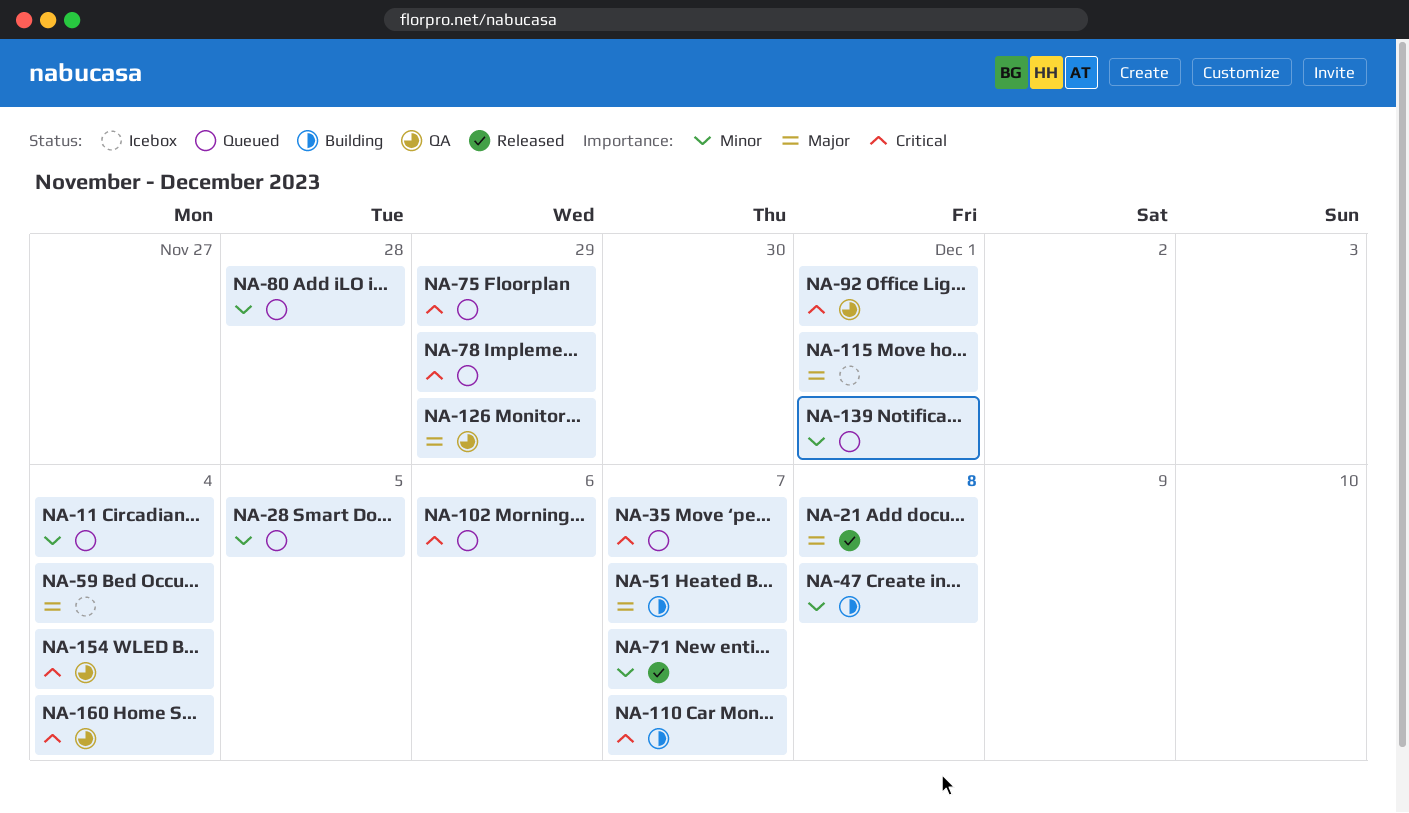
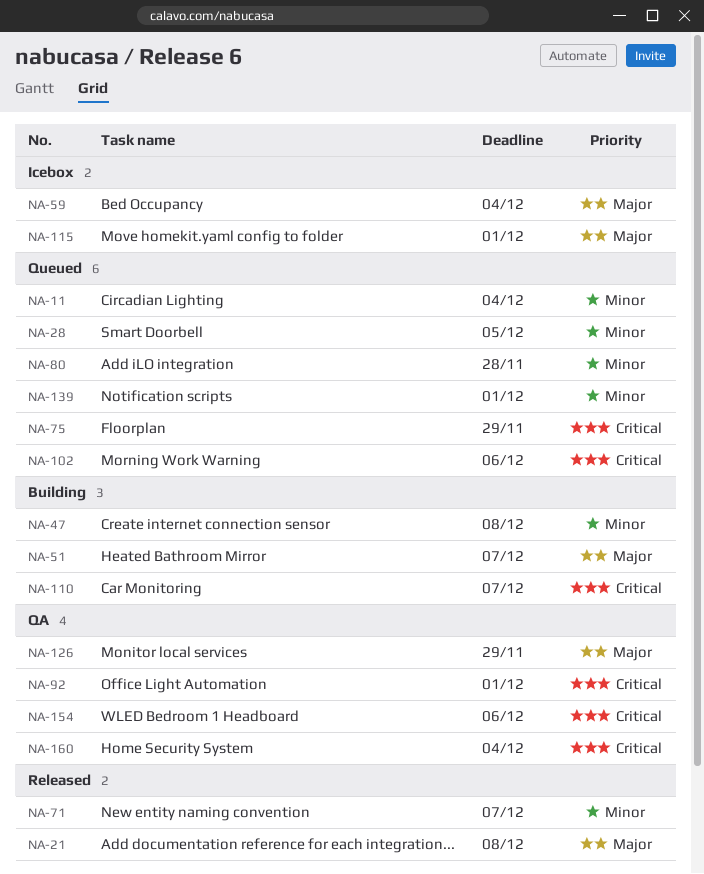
NA-35: present -> none
NA-78: present -> none
NA-154, due: Dec 4 -> Dec 6

